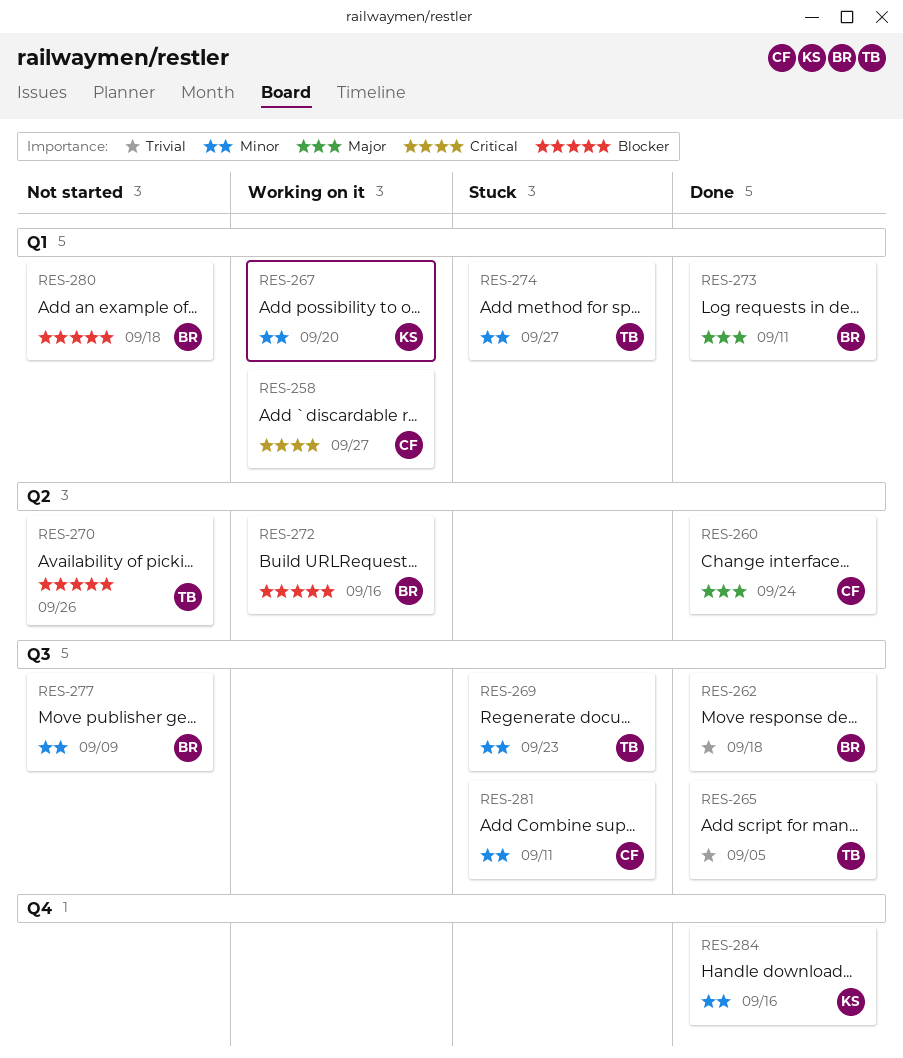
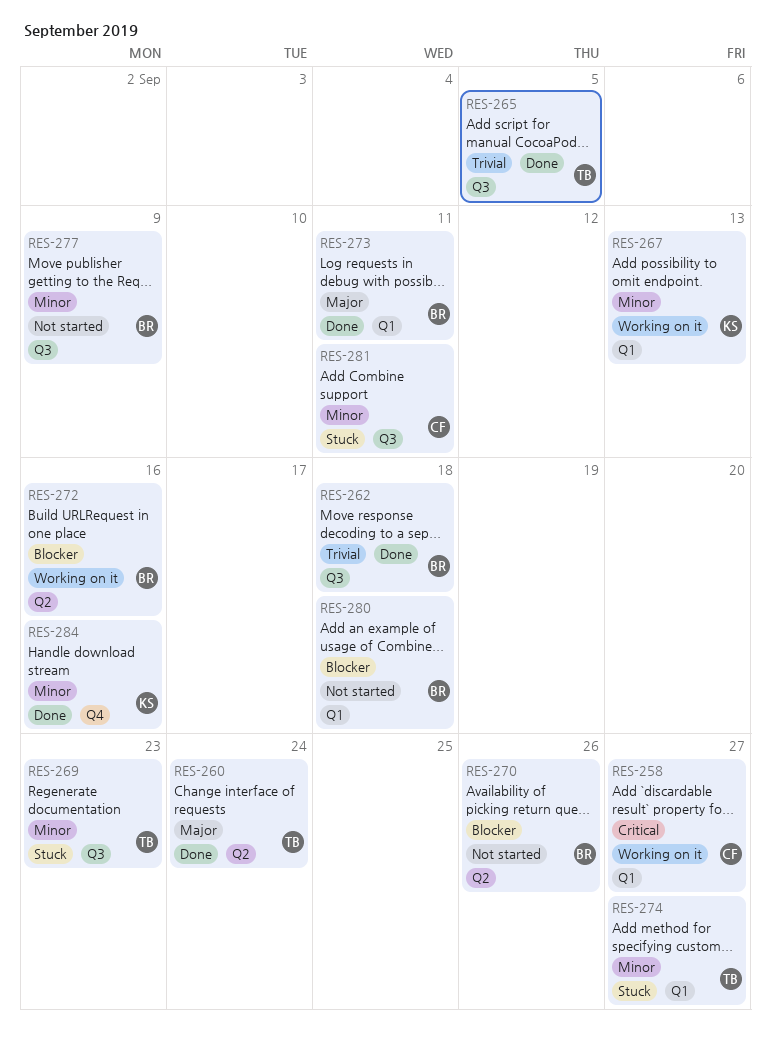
RES-260, owner: CF -> TB
RES-267, due: Sep 20 -> Sep 13
RES-270, owner: TB -> BR

